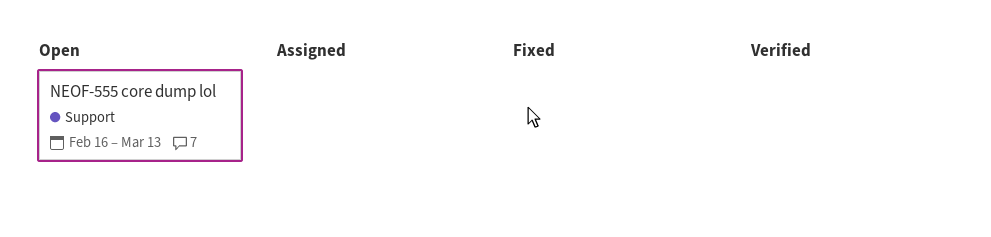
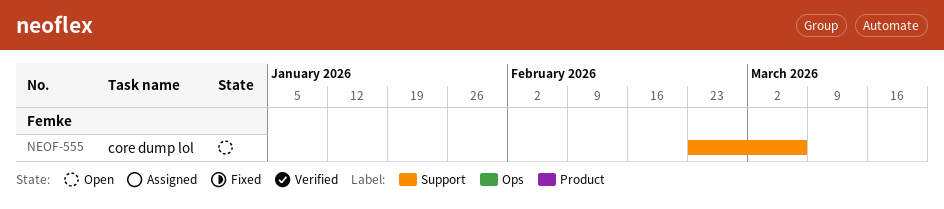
NEOF-555, start: Feb 16 -> Feb 23
NEOF-555, due: Mar 13 -> Mar 6

